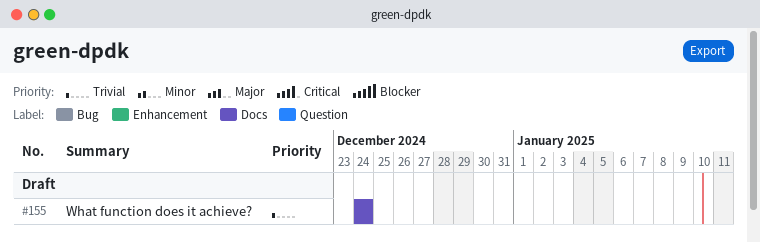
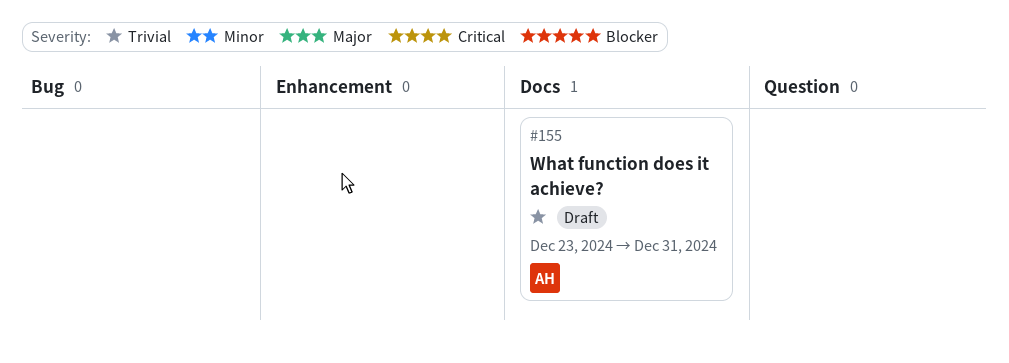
#155, start: Dec 24 -> Dec 23
#155, due: Dec 24 -> Dec 31

